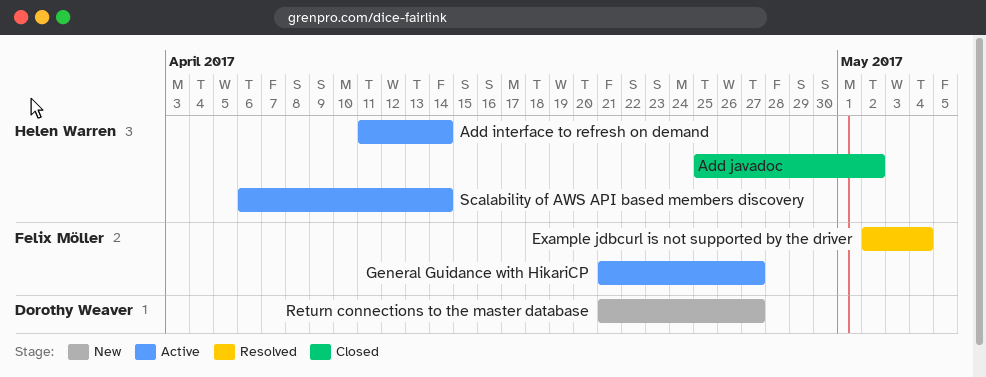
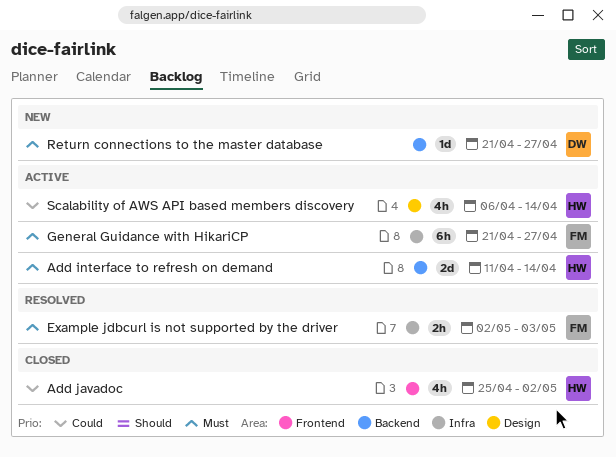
Example jdbcurl is not supported by the driver, due: May 4 -> May 3

